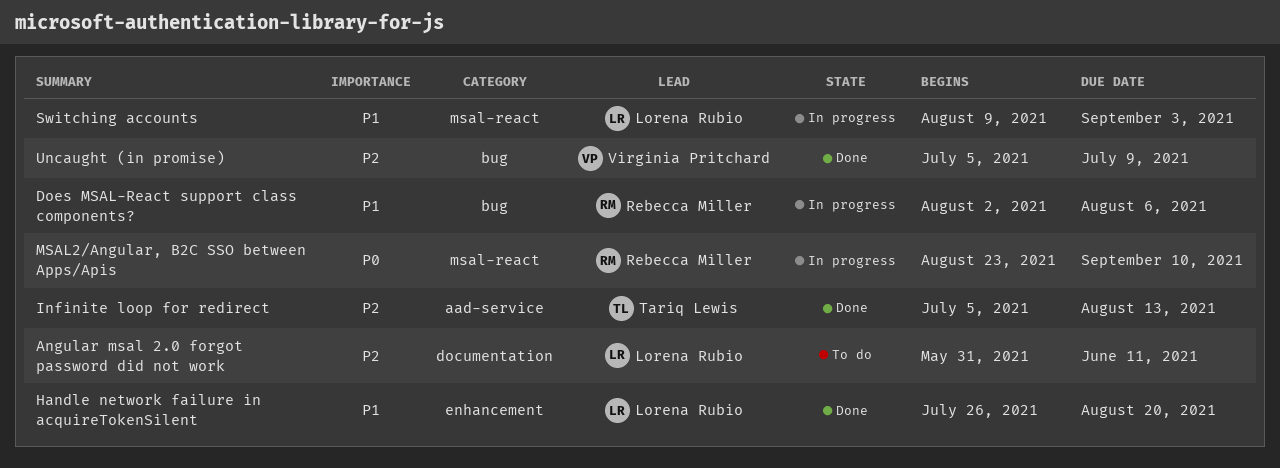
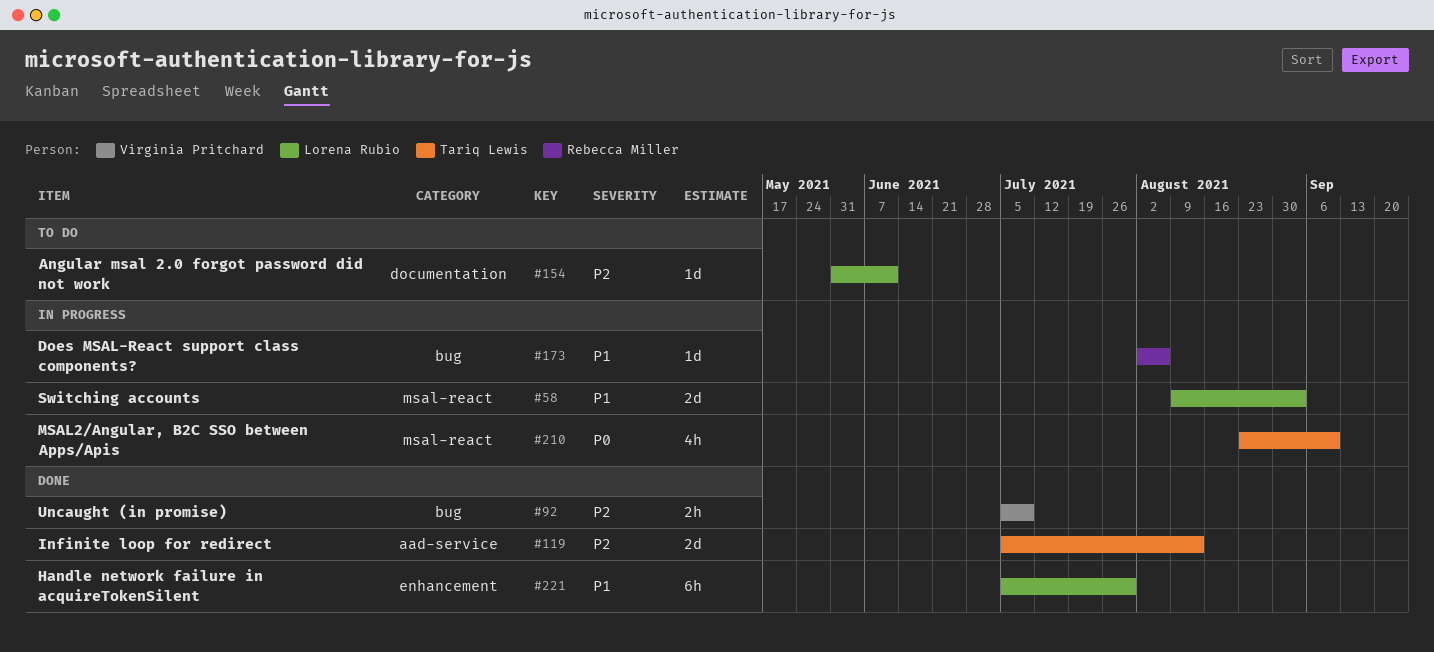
Handle network failure in acquireTokenSilent, start: Jul 26 -> Jul 5
Handle network failure in acquireTokenSilent, due: Aug 20 -> Jul 30
MSAL2/Angular, B2C SSO between Apps/Apis, owner: Rebecca Miller -> Tariq Lewis

